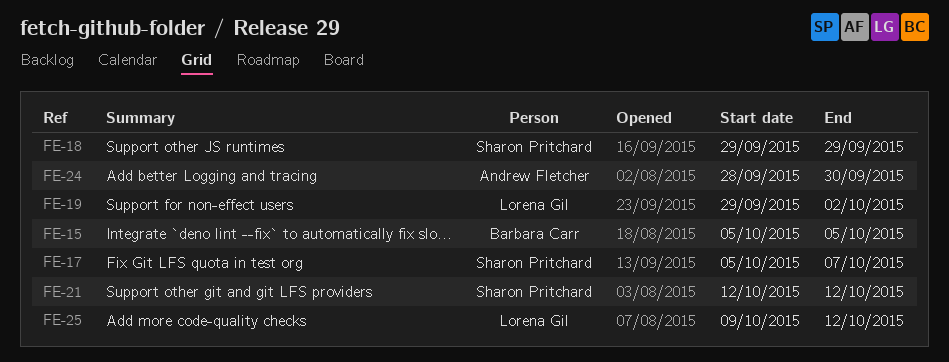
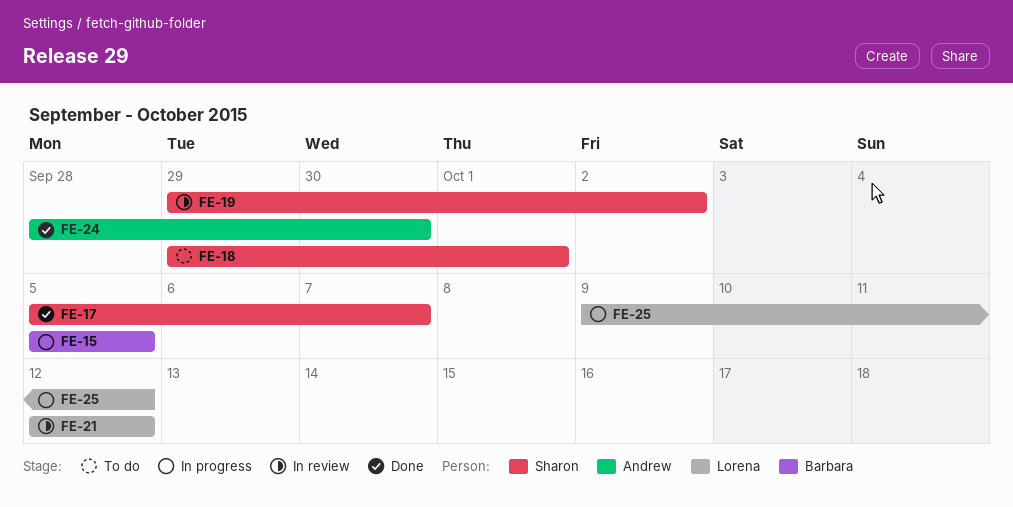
FE-18, due: Sep 29 -> Oct 1
FE-19, owner: Lorena Gil -> Sharon Pritchard
FE-21, owner: Sharon Pritchard -> Lorena Gil

